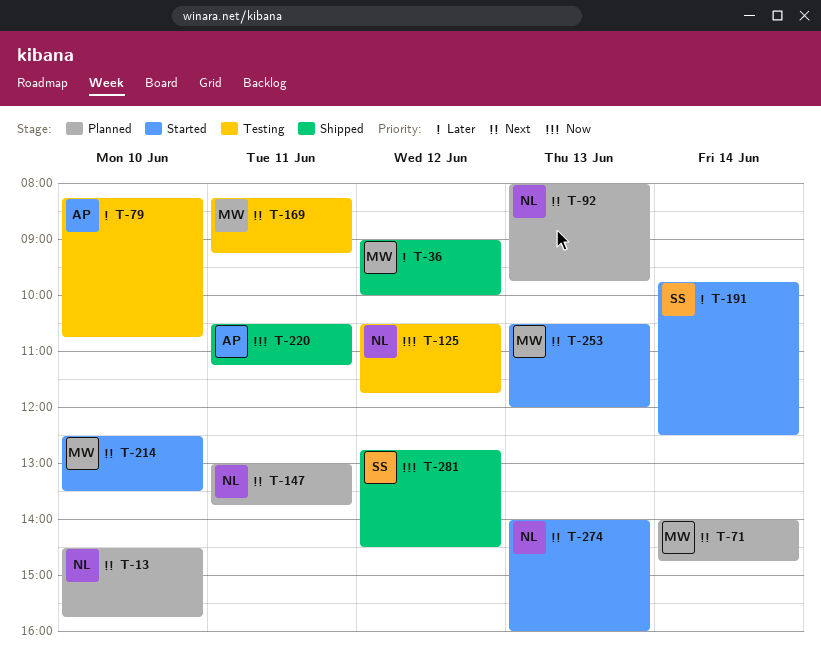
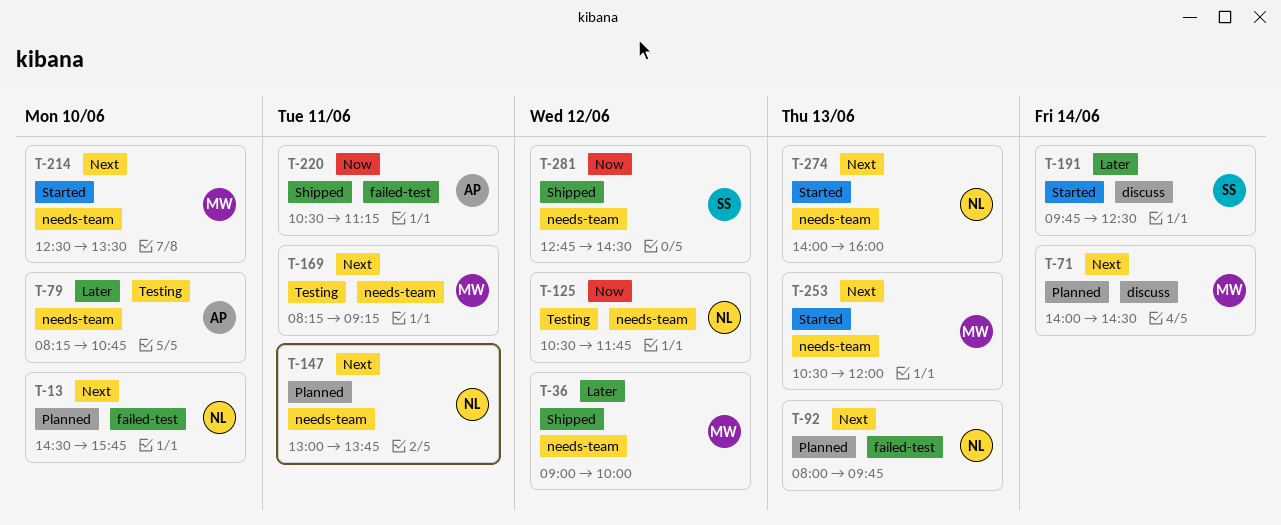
T-71, ends: 14:45 -> 14:30

